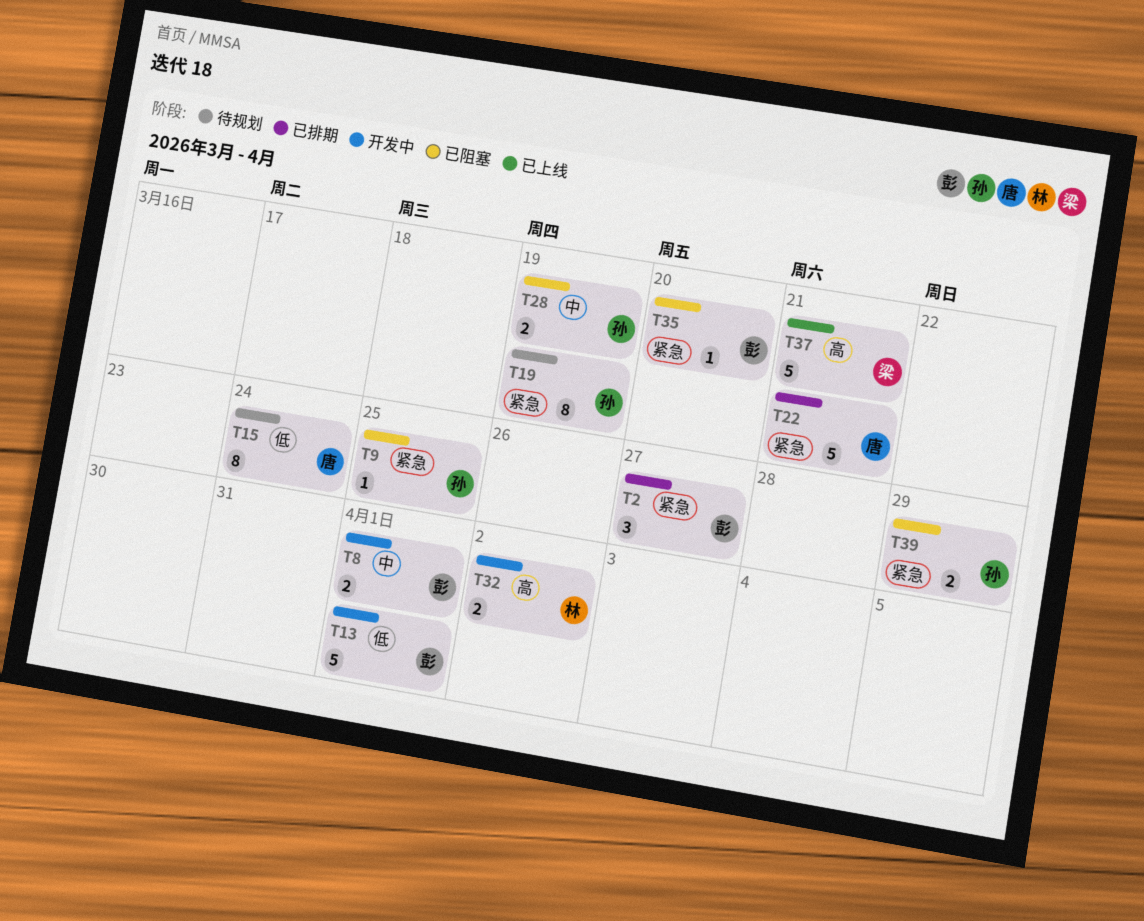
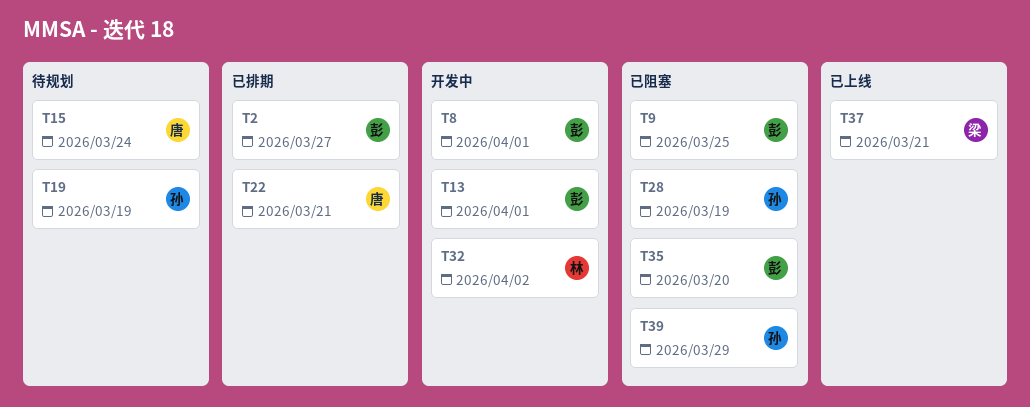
T9, owner: 孙 -> 彭

